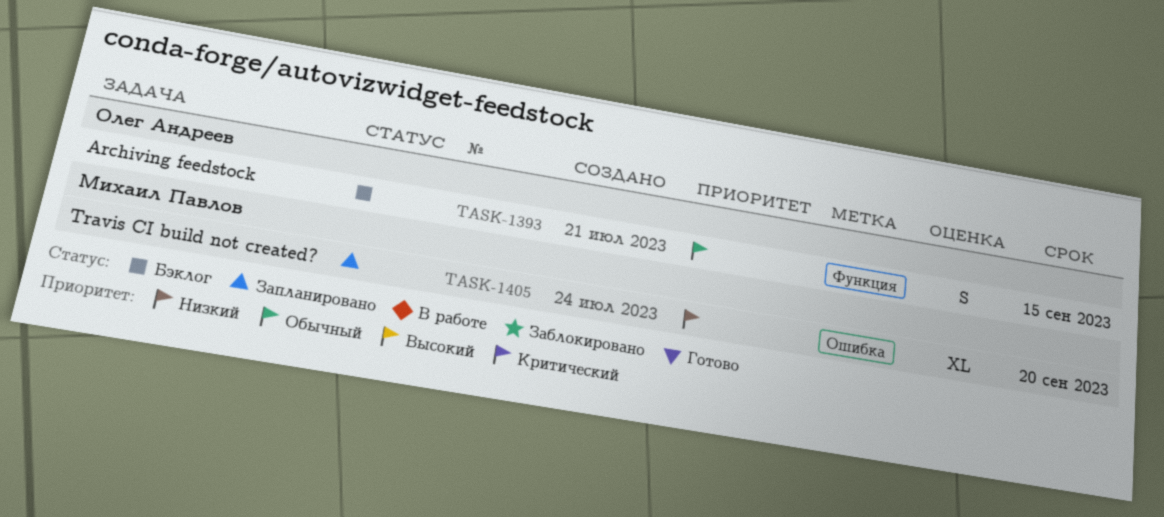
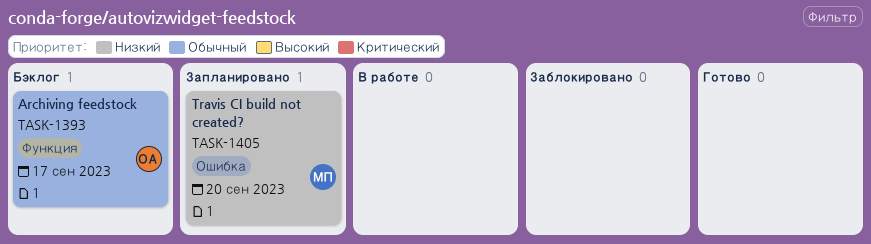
TASK-1393, due: Sep 15 -> Sep 17

